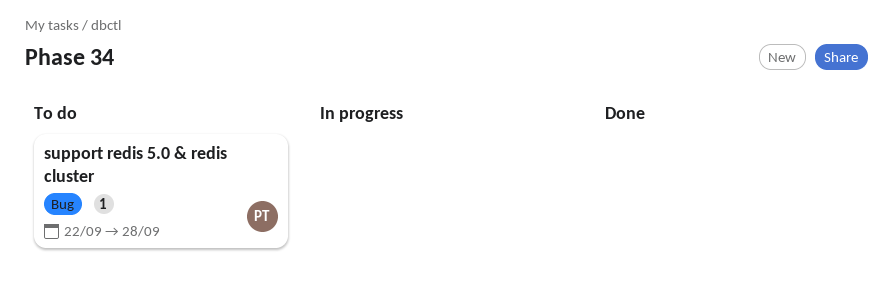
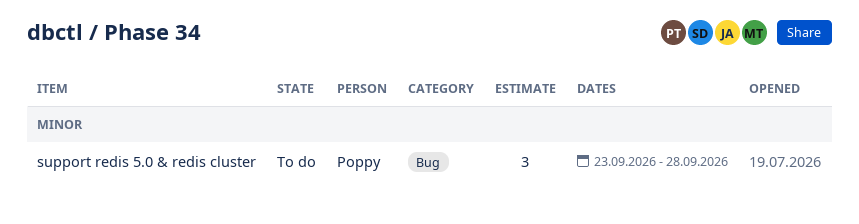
support redis 5.0 & redis cluster, estimate: 1 -> 3
support redis 5.0 & redis cluster, start: Sep 22 -> Sep 23

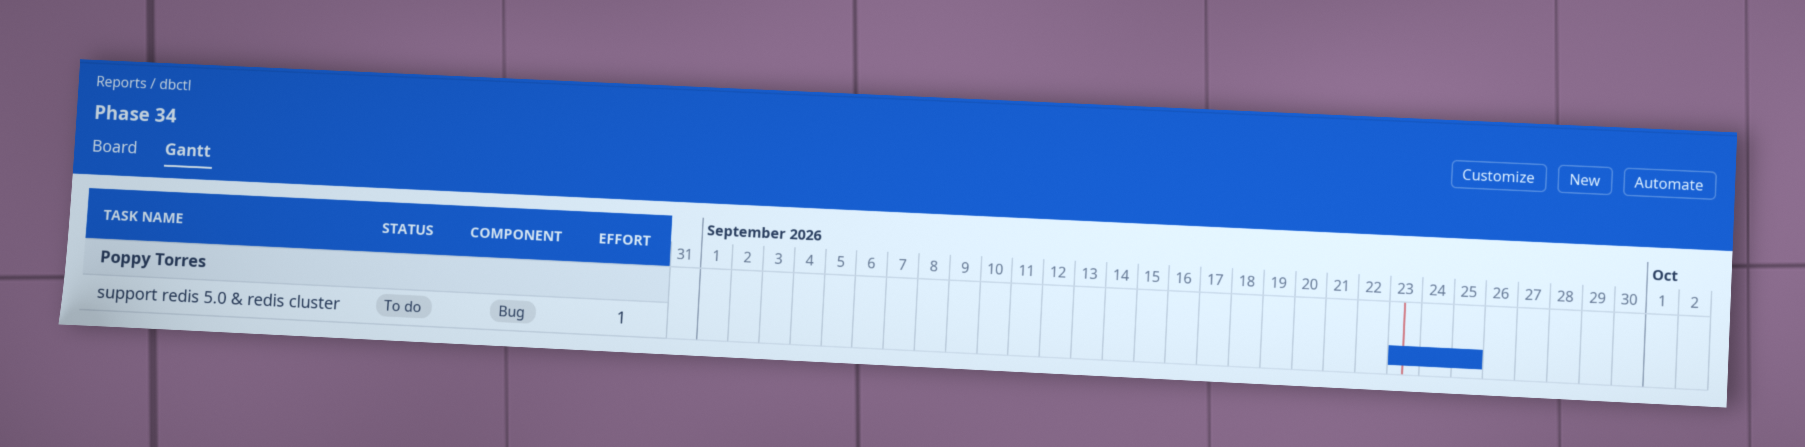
support redis 5.0 & redis cluster, estimate: 3 -> 1
support redis 5.0 & redis cluster, due: Sep 28 -> Sep 25

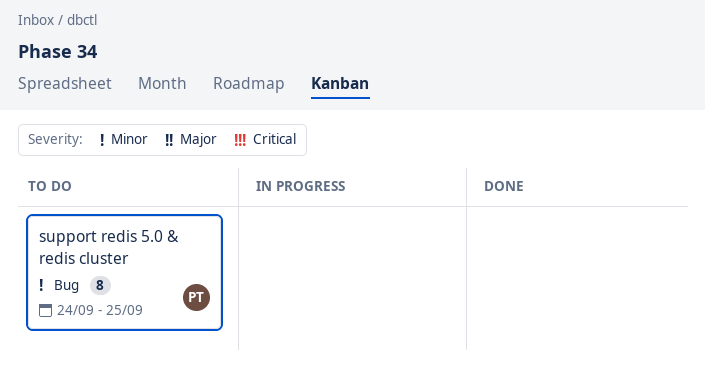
support redis 5.0 & redis cluster, estimate: 1 -> 8
support redis 5.0 & redis cluster, start: Sep 23 -> Sep 24

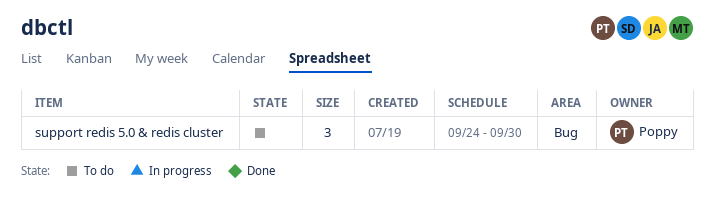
support redis 5.0 & redis cluster, estimate: 8 -> 3
support redis 5.0 & redis cluster, due: Sep 25 -> Sep 30

